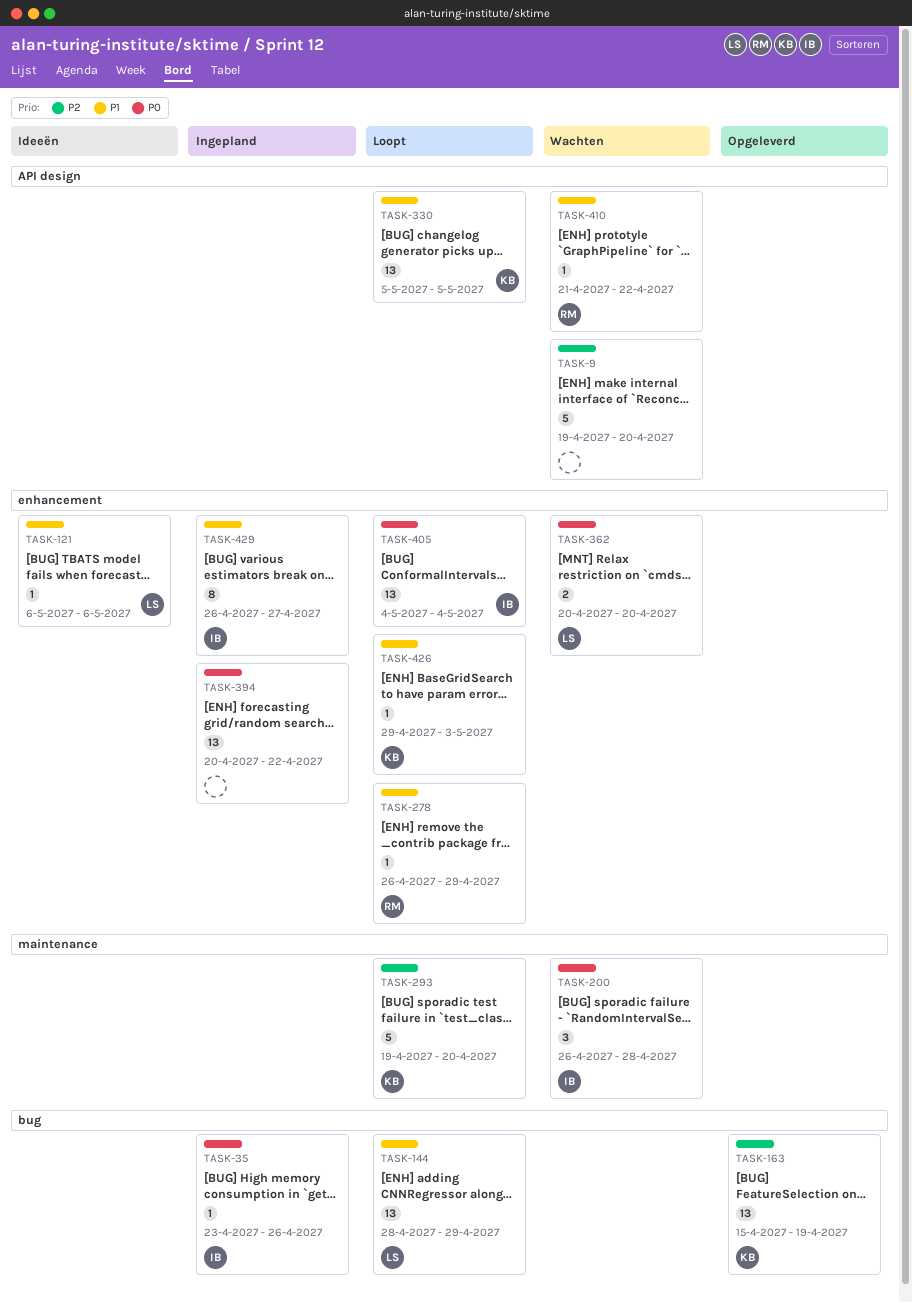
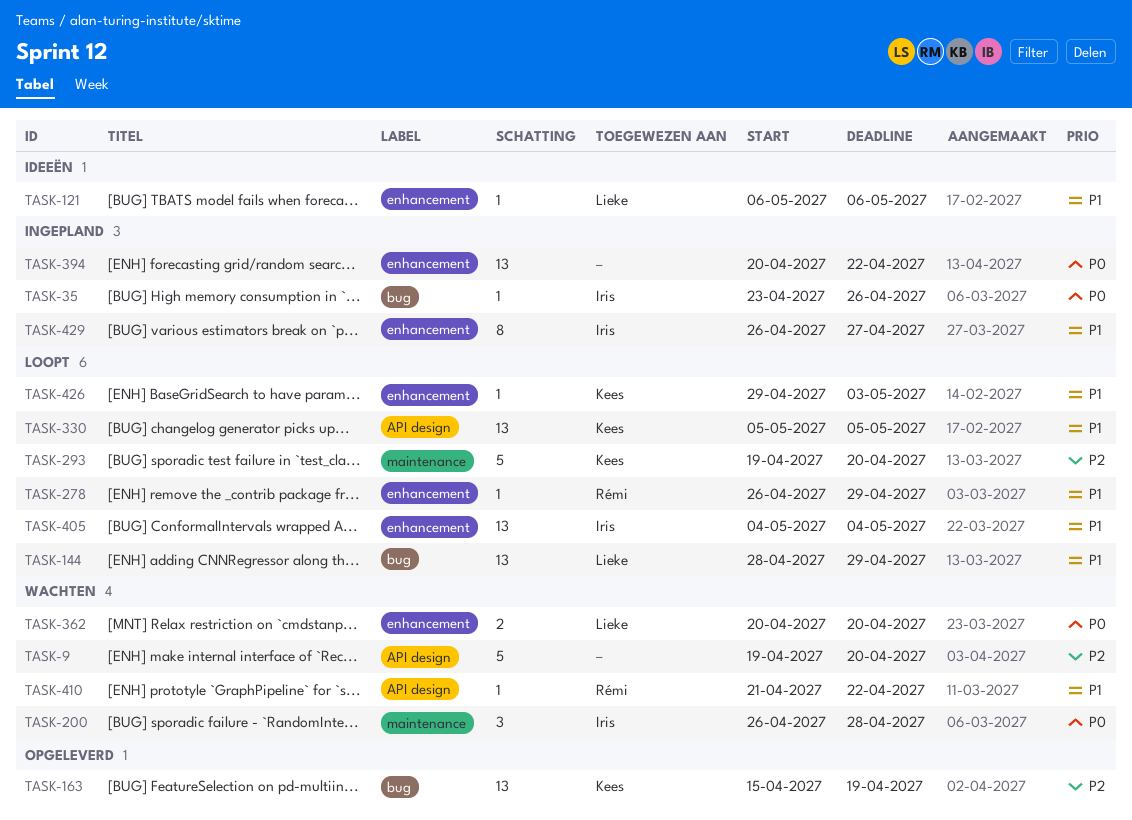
TASK-405, priority: P0 -> P1

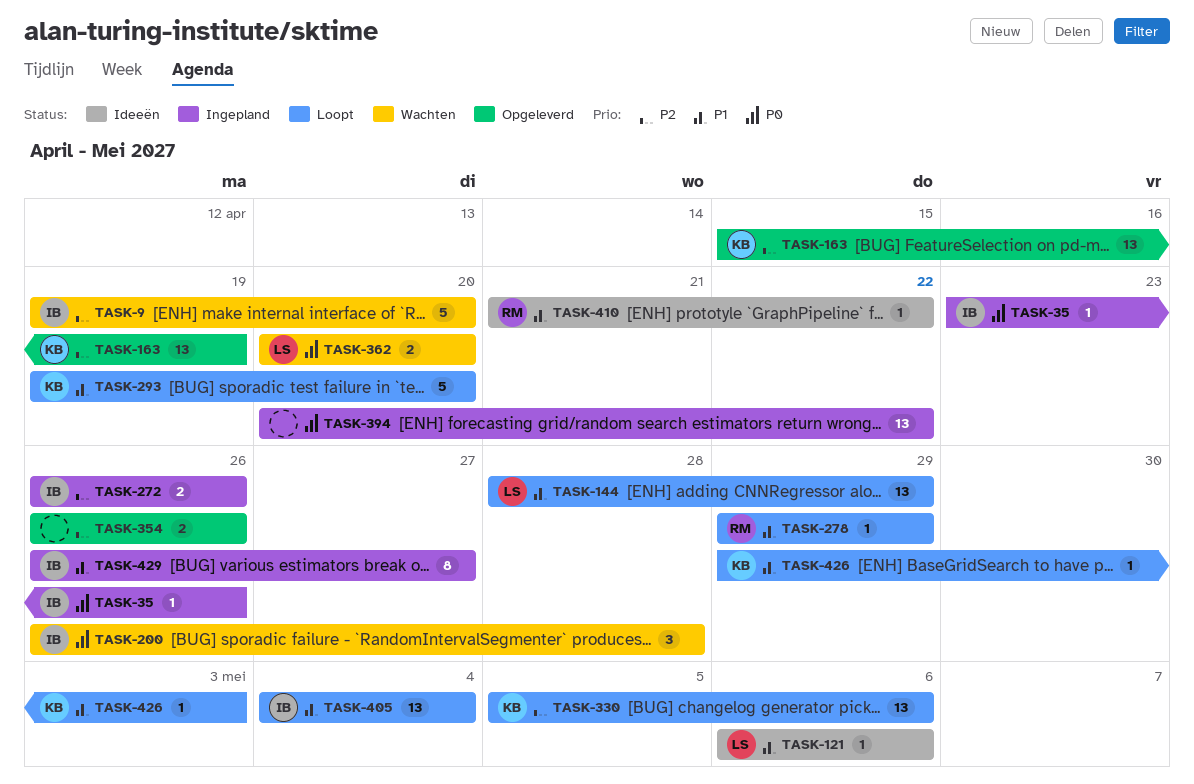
TASK-9, owner: none -> Iris
TASK-272: none -> present
TASK-278, start: Apr 26 -> Apr 29
TASK-293, priority: P2 -> P1
TASK-330, priority: P1 -> P2
TASK-330, due: May 5 -> May 6
TASK-354: none -> present
TASK-410, status: Wachten -> Ideeën

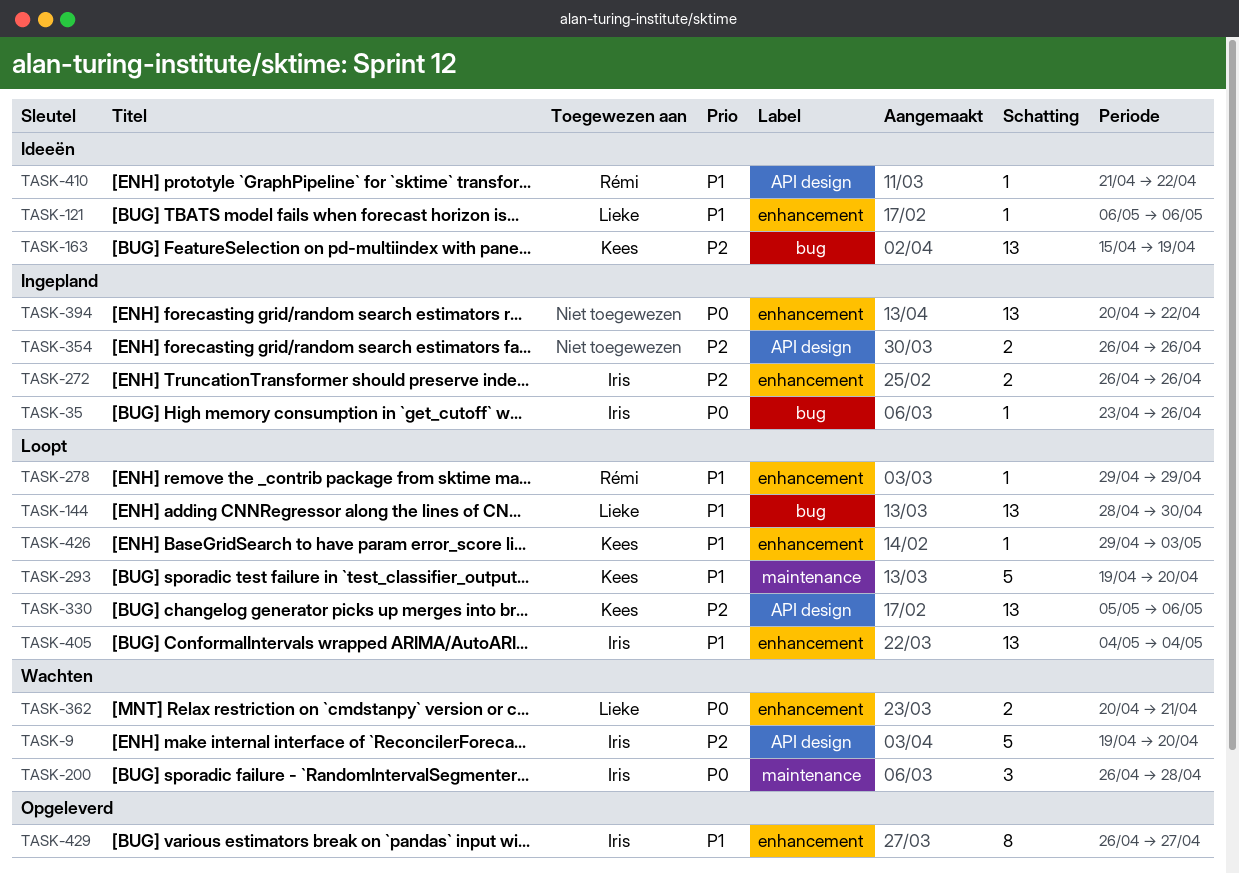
TASK-144, due: Apr 29 -> Apr 30
TASK-163, status: Opgeleverd -> Ideeën
TASK-354, status: Opgeleverd -> Ingepland
TASK-362, due: Apr 20 -> Apr 21
TASK-429, status: Ingepland -> Opgeleverd

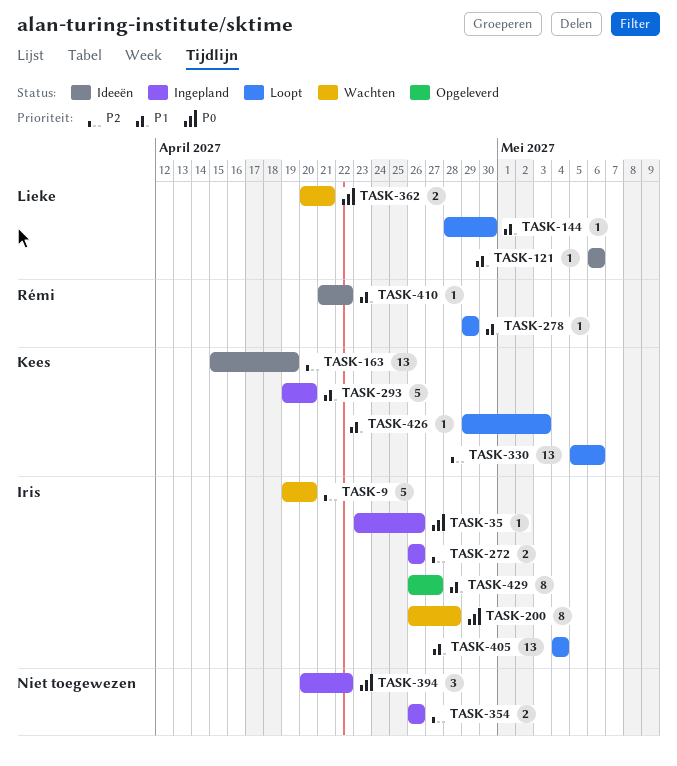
TASK-144, estimate: 13 -> 1
TASK-200, estimate: 3 -> 8
TASK-293, status: Loopt -> Ingepland
TASK-394, estimate: 13 -> 3

